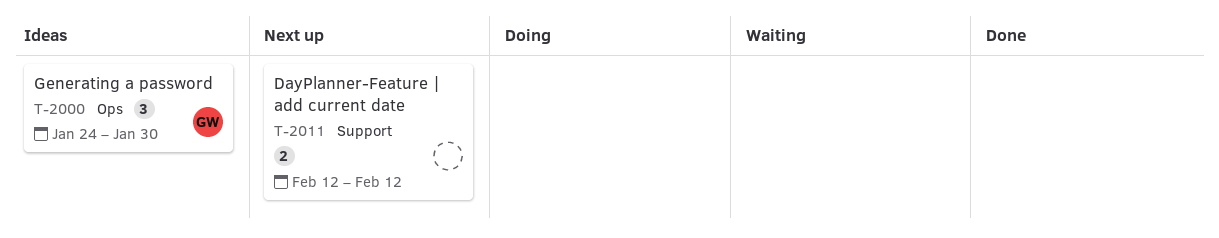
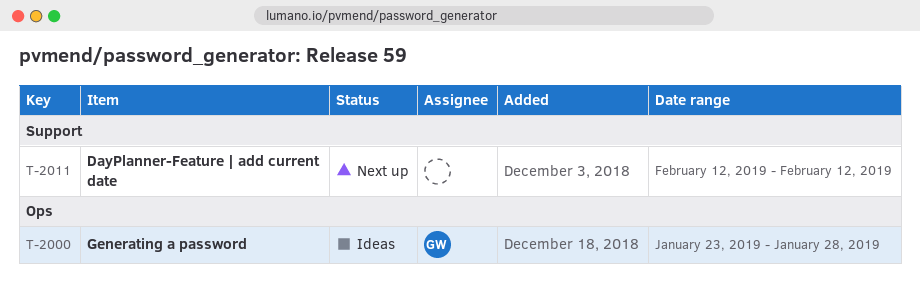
T-2000, start: Jan 24 -> Jan 23
T-2000, due: Jan 30 -> Jan 28

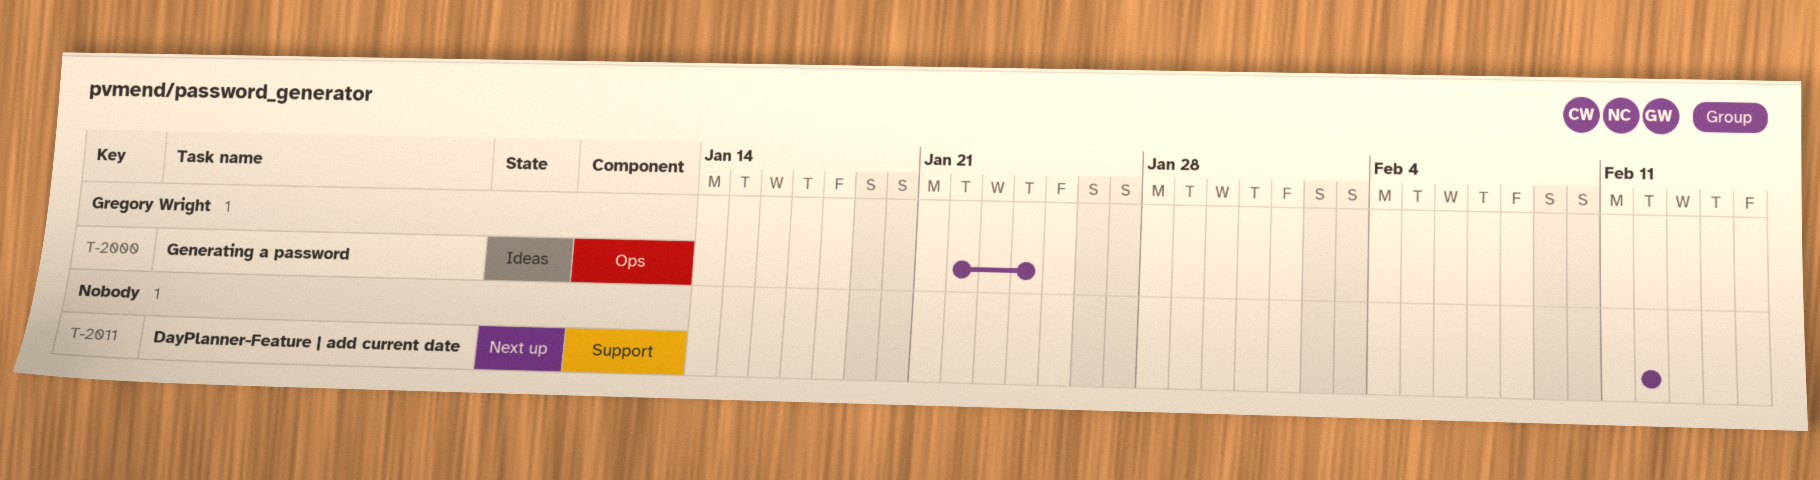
T-2000, start: Jan 23 -> Jan 22
T-2000, due: Jan 28 -> Jan 24

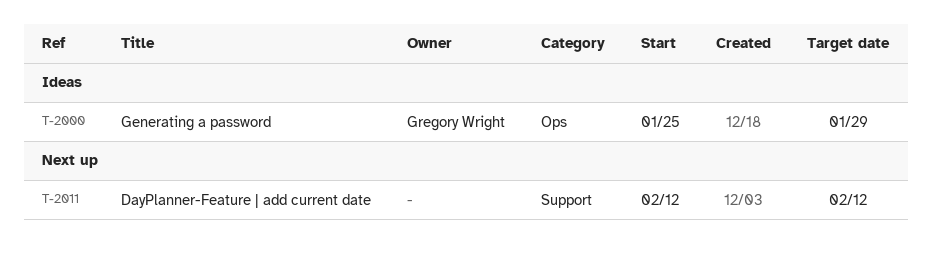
T-2000, start: Jan 22 -> Jan 25
T-2000, due: Jan 24 -> Jan 29

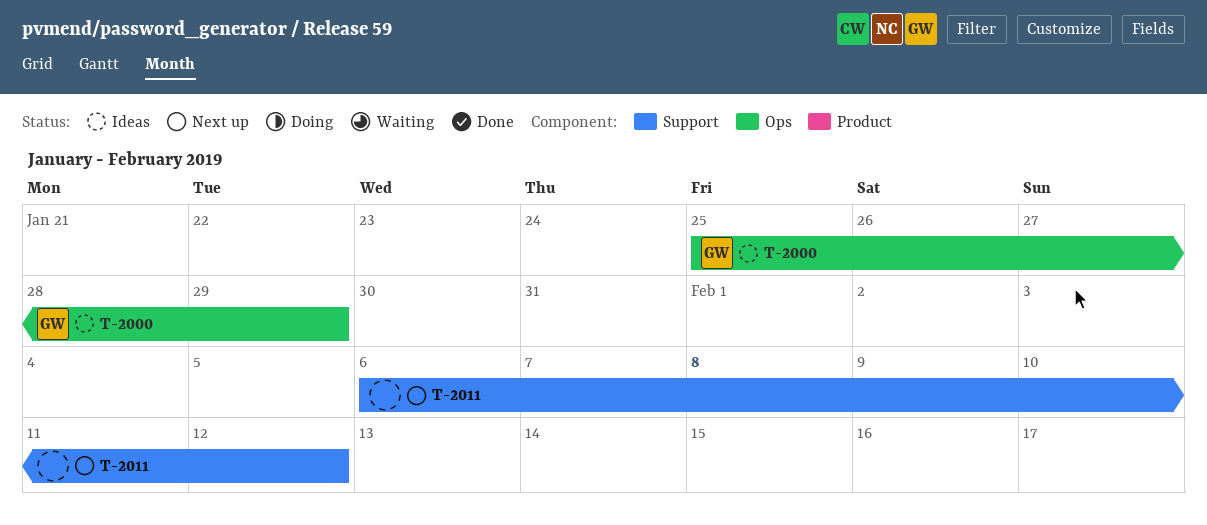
T-2011, start: Feb 12 -> Feb 6

